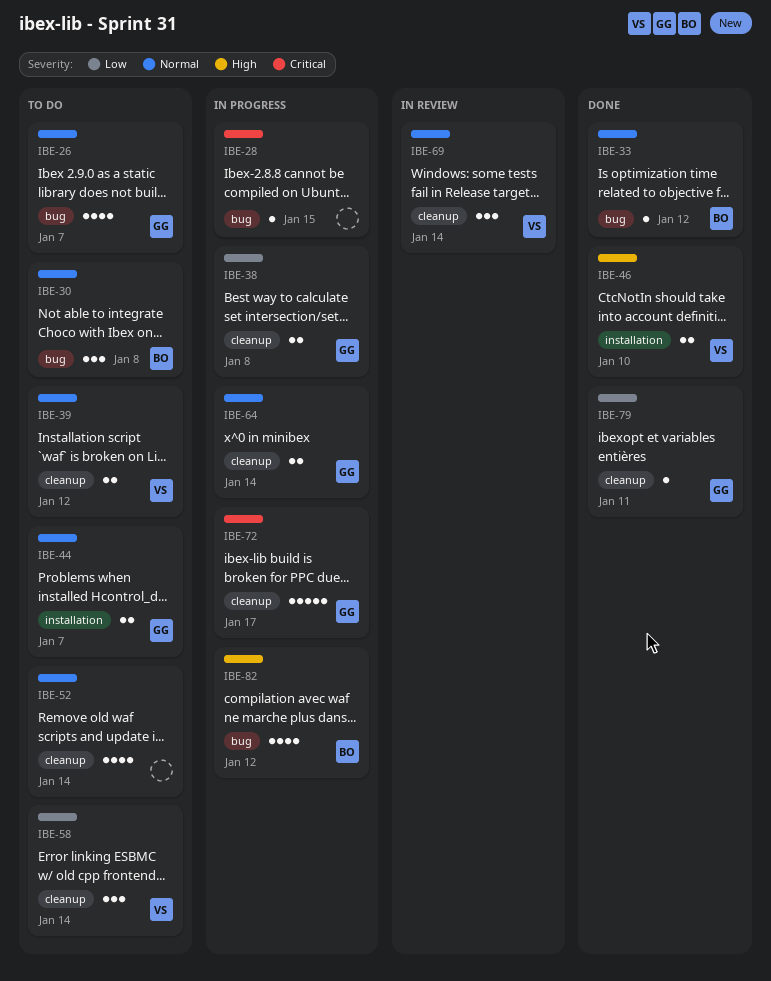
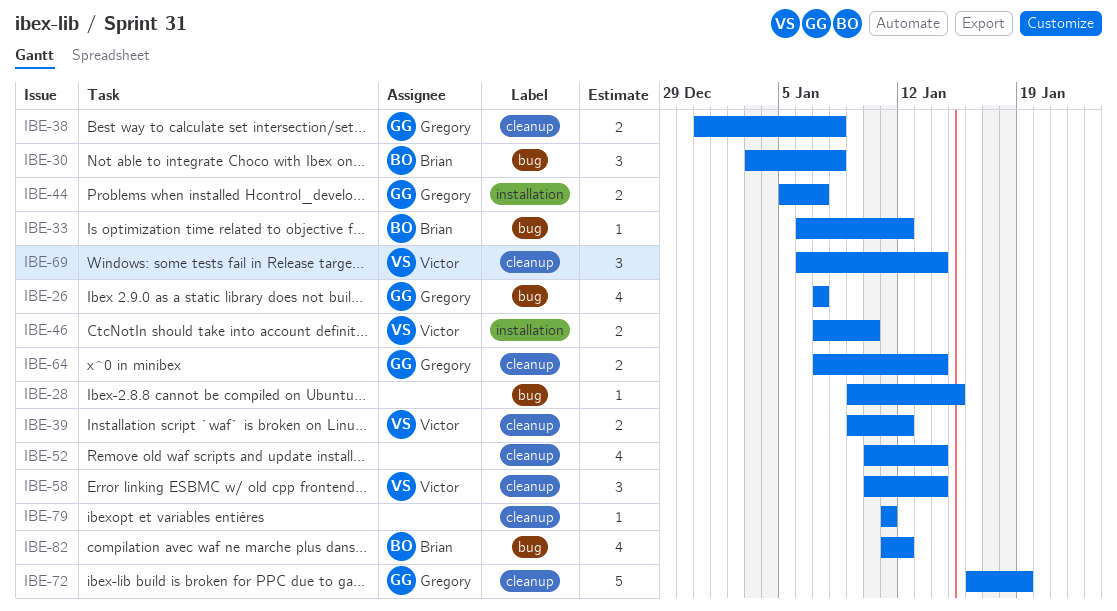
IBE-72, due: Jan 17 -> Jan 19
IBE-79, owner: Gregory -> none

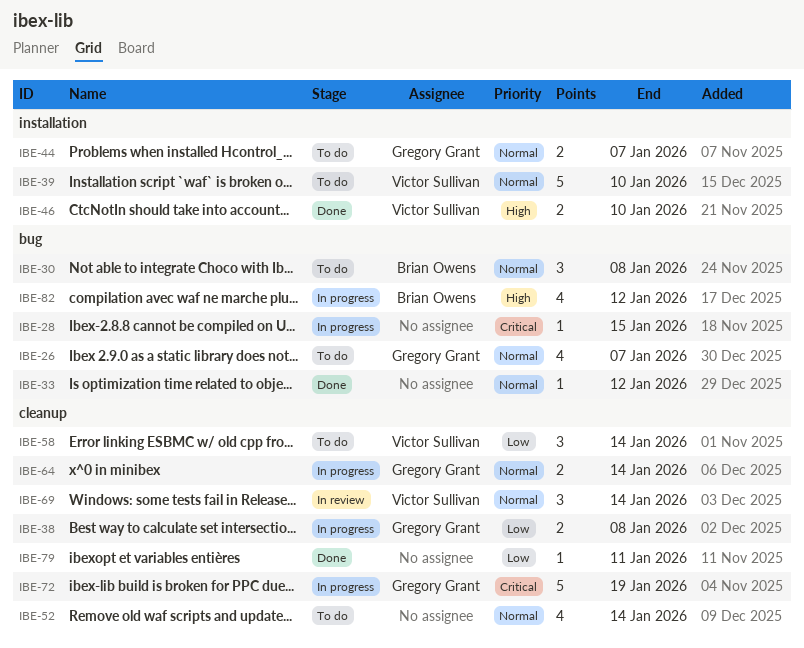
IBE-33, owner: Brian Owens -> none
IBE-39, label: cleanup -> installation
IBE-39, estimate: 2 -> 5
IBE-39, due: Jan 12 -> Jan 10

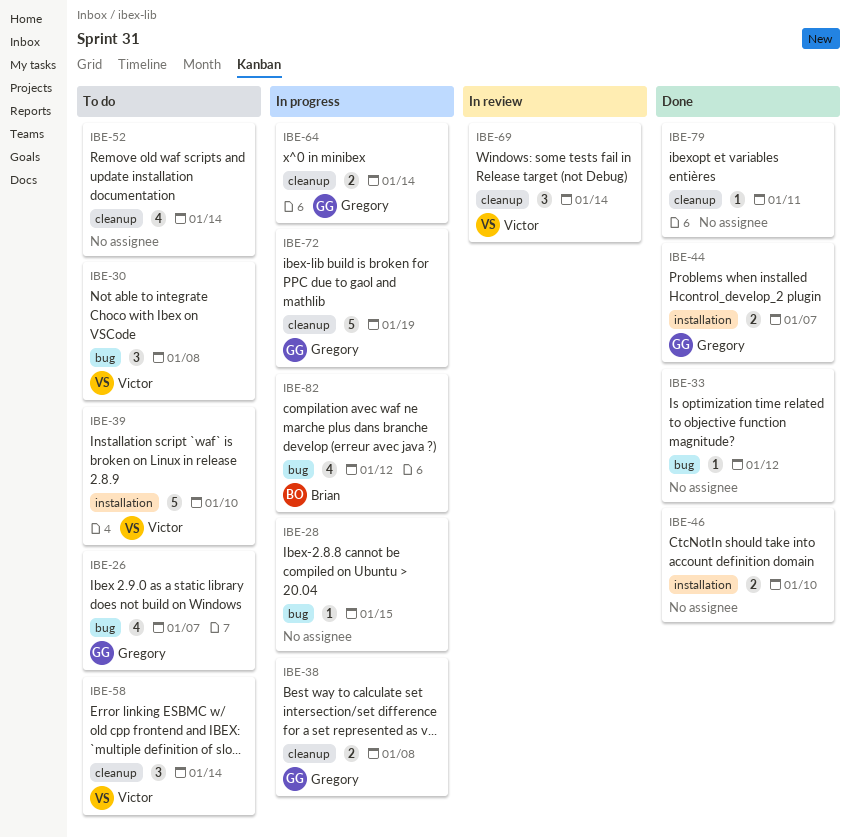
IBE-30, owner: Brian Owens -> Victor Sullivan
IBE-44, status: To do -> Done
IBE-46, owner: Victor Sullivan -> none

